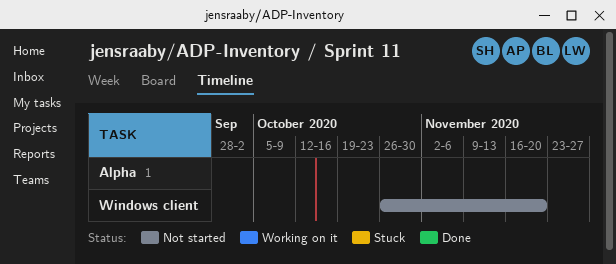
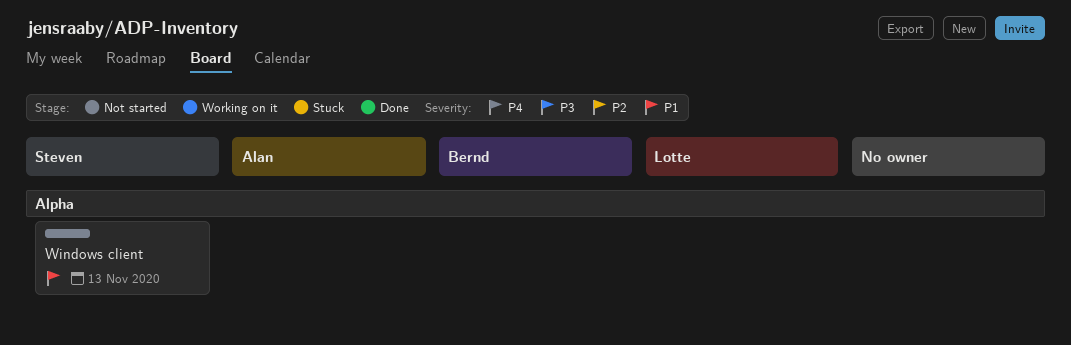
Windows client, due: Nov 20 -> Nov 13

